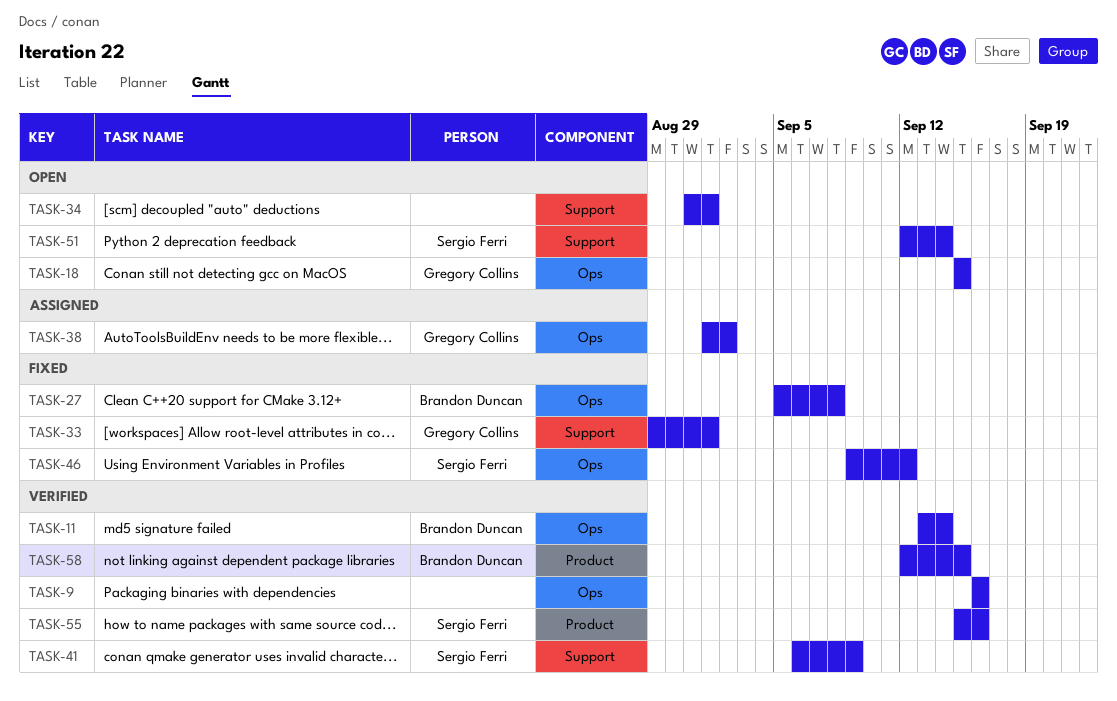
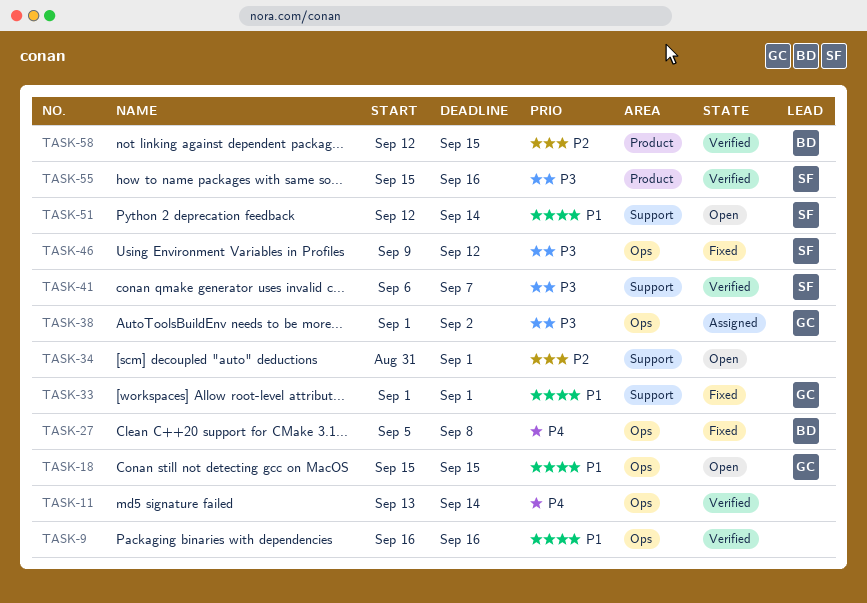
TASK-11, owner: Brandon Duncan -> none
TASK-33, start: Aug 29 -> Sep 1
TASK-41, due: Sep 9 -> Sep 7

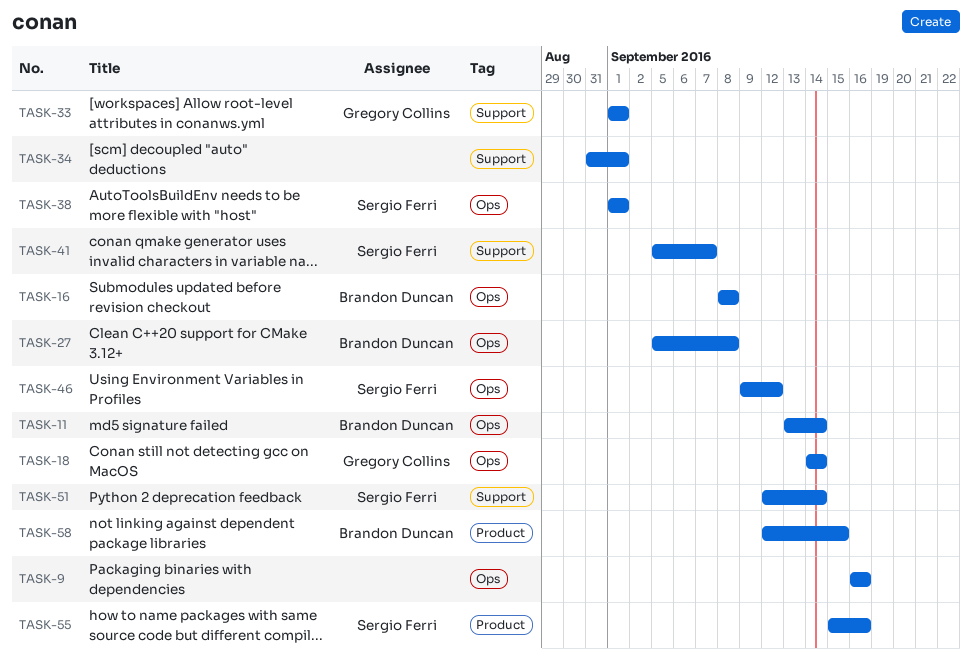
TASK-11, owner: none -> Brandon Duncan
TASK-16: none -> present
TASK-18, start: Sep 15 -> Sep 14
TASK-18, due: Sep 15 -> Sep 14
TASK-38, owner: Gregory Collins -> Sergio Ferri
TASK-38, due: Sep 2 -> Sep 1
TASK-41, start: Sep 6 -> Sep 5

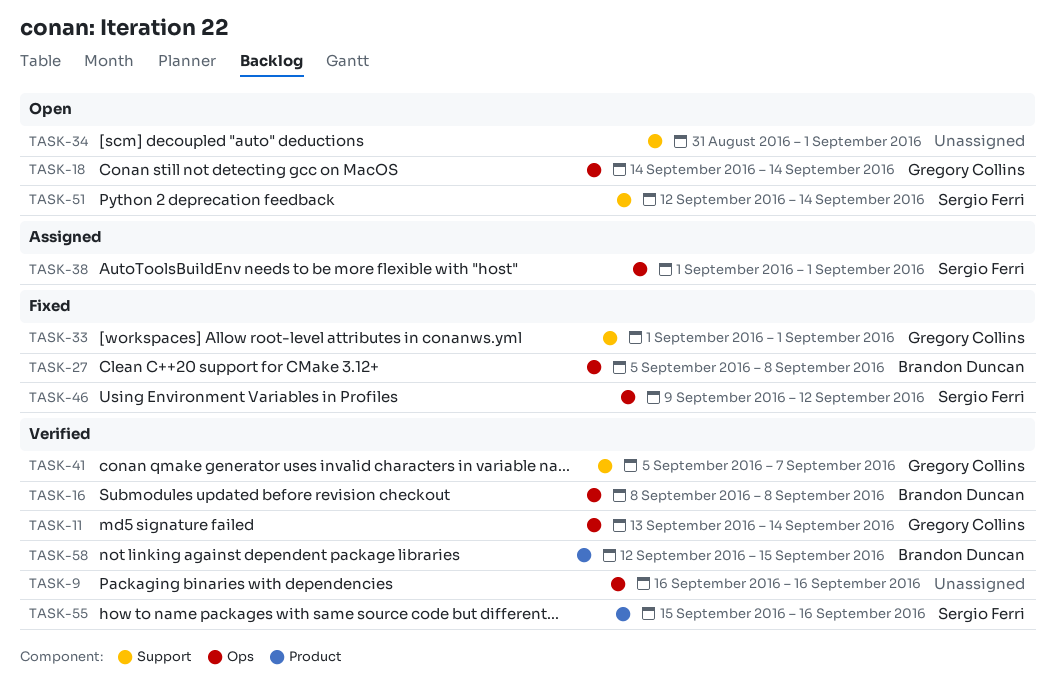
TASK-11, owner: Brandon Duncan -> Gregory Collins
TASK-41, owner: Sergio Ferri -> Gregory Collins

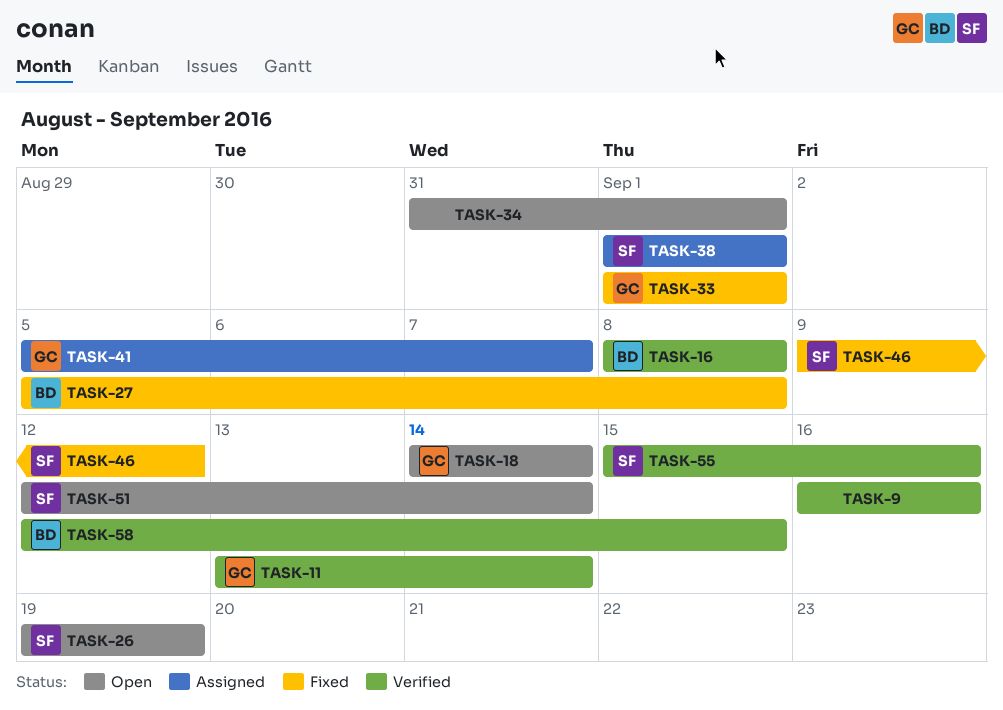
TASK-26: none -> present
TASK-41, status: Verified -> Assigned

